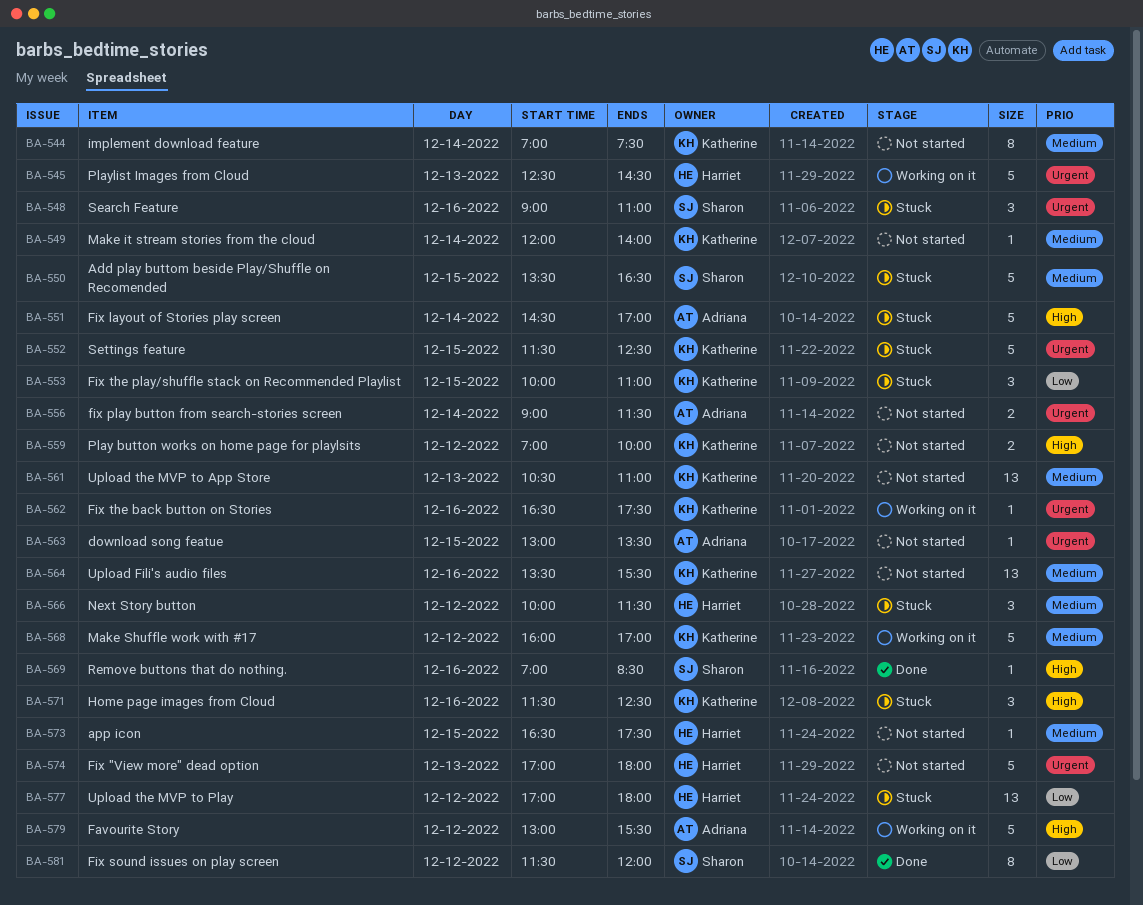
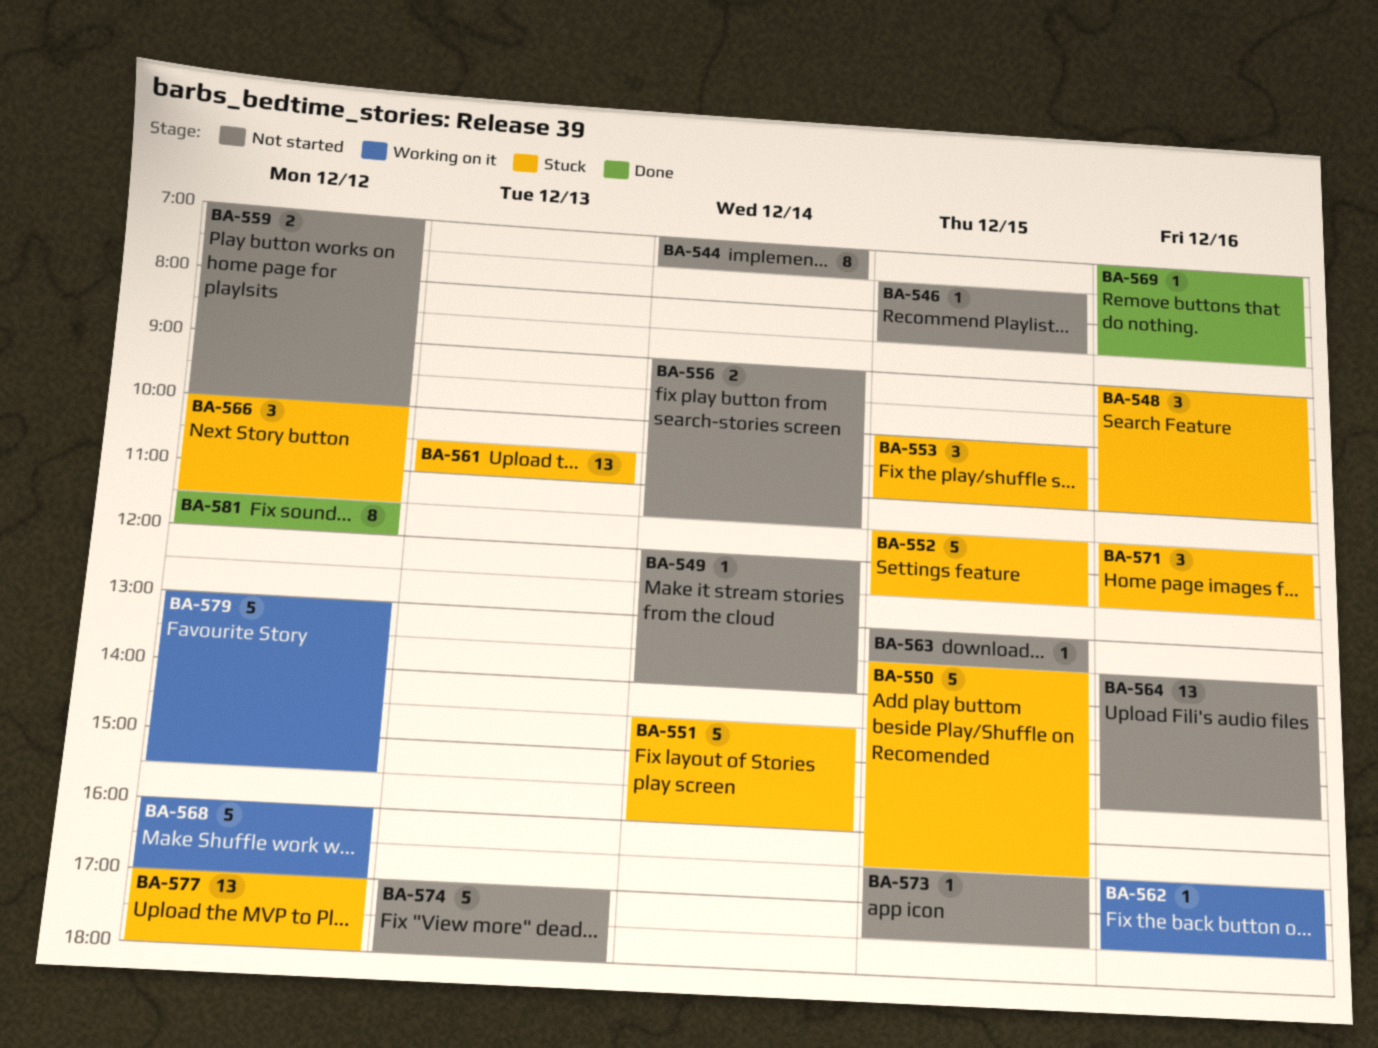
BA-545: present -> none
BA-546: none -> present
BA-551, ends: 17:00 -> 16:00
BA-561, status: Not started -> Stuck

